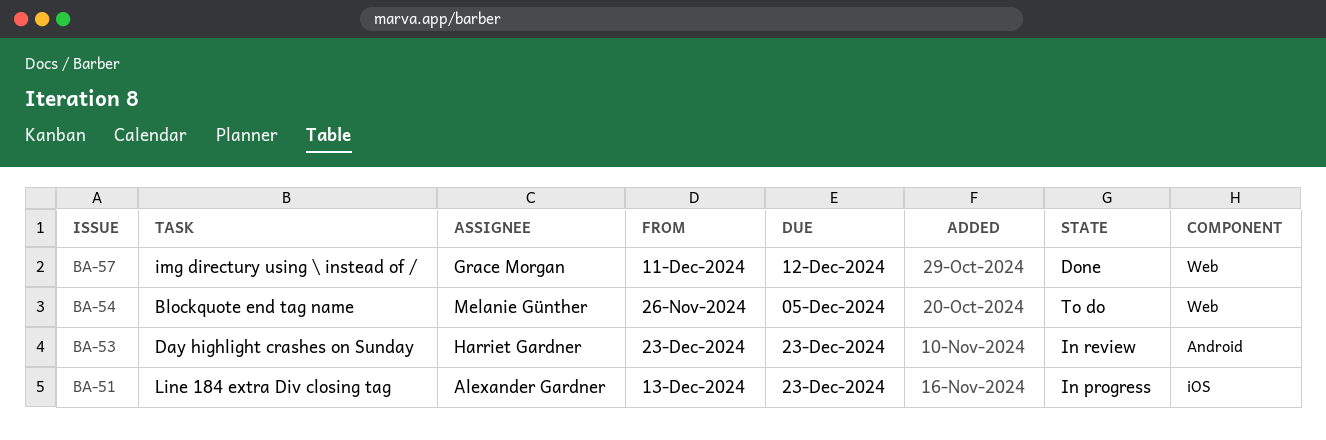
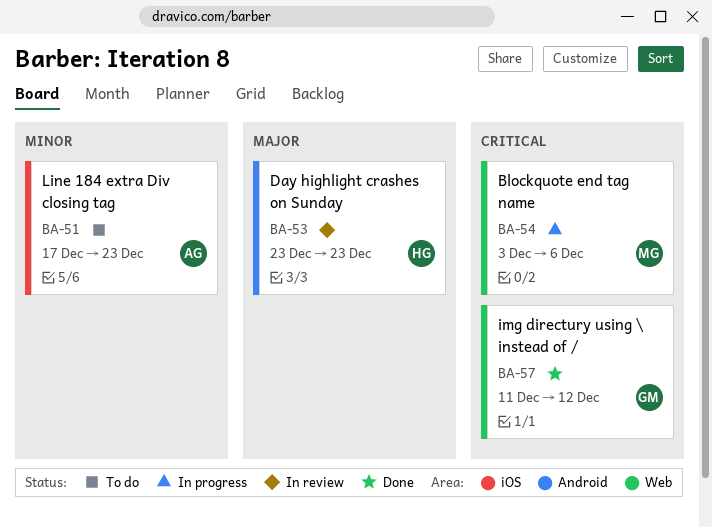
BA-51, status: In progress -> To do
BA-51, start: Dec 13 -> Dec 17
BA-54, status: To do -> In progress
BA-54, start: Nov 26 -> Dec 3
BA-54, due: Dec 5 -> Dec 6

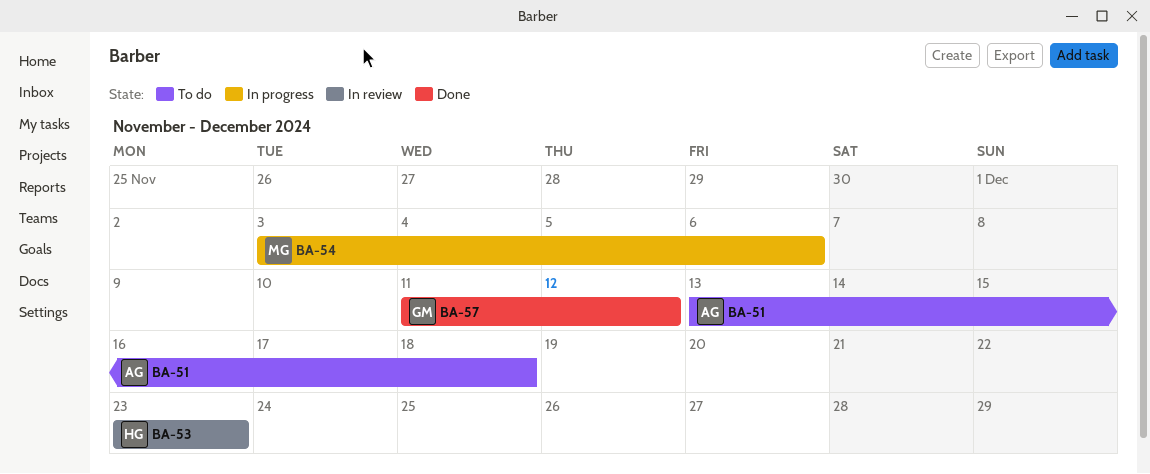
BA-51, start: Dec 17 -> Dec 13
BA-51, due: Dec 23 -> Dec 18

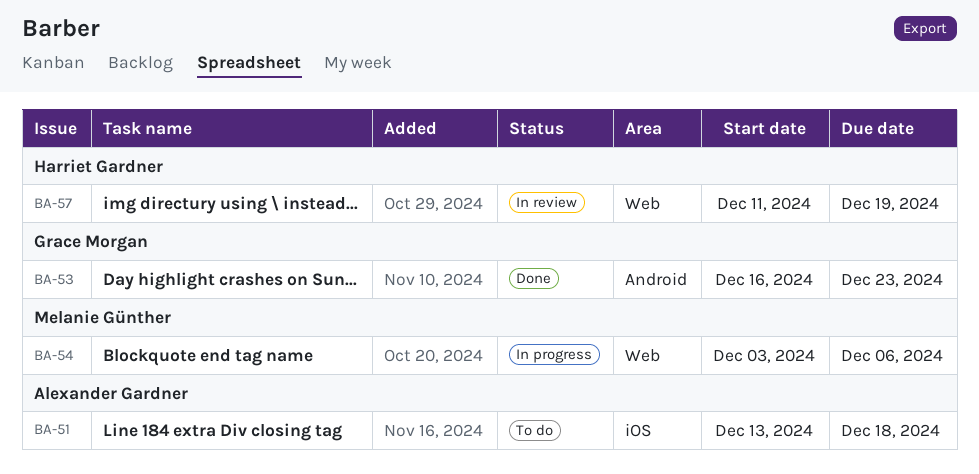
BA-53, status: In review -> Done
BA-53, owner: Harriet Gardner -> Grace Morgan
BA-53, start: Dec 23 -> Dec 16
BA-57, status: Done -> In review
BA-57, owner: Grace Morgan -> Harriet Gardner
BA-57, due: Dec 12 -> Dec 19

